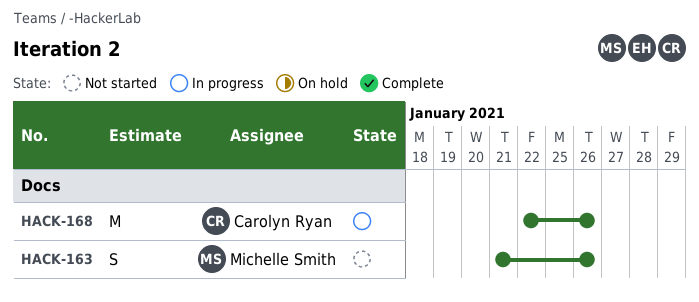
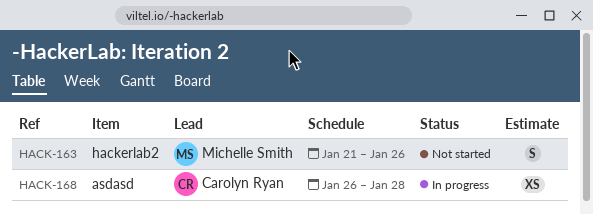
HACK-168, estimate: M -> XS
HACK-168, start: Jan 22 -> Jan 26
HACK-168, due: Jan 26 -> Jan 28

